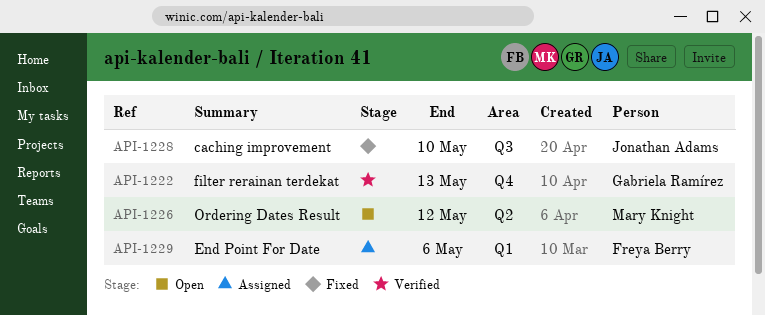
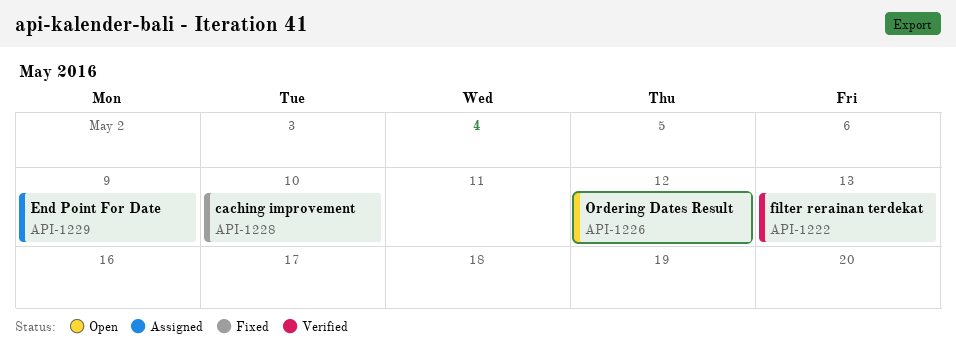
API-1229, due: May 6 -> May 9

